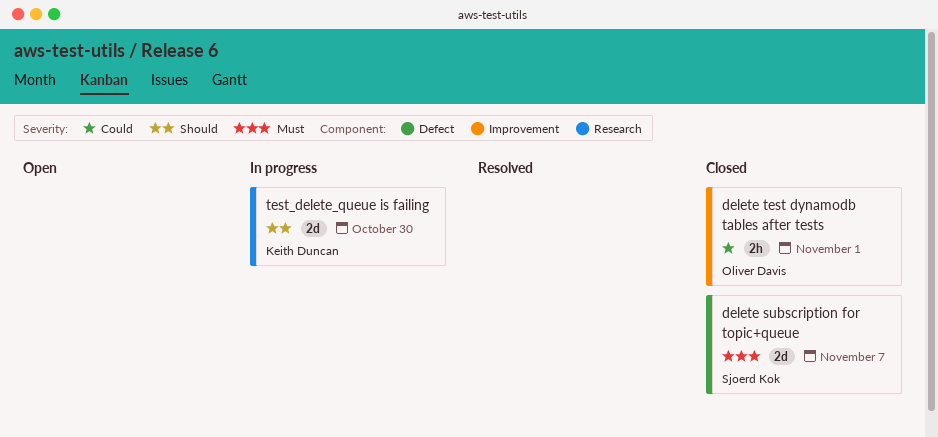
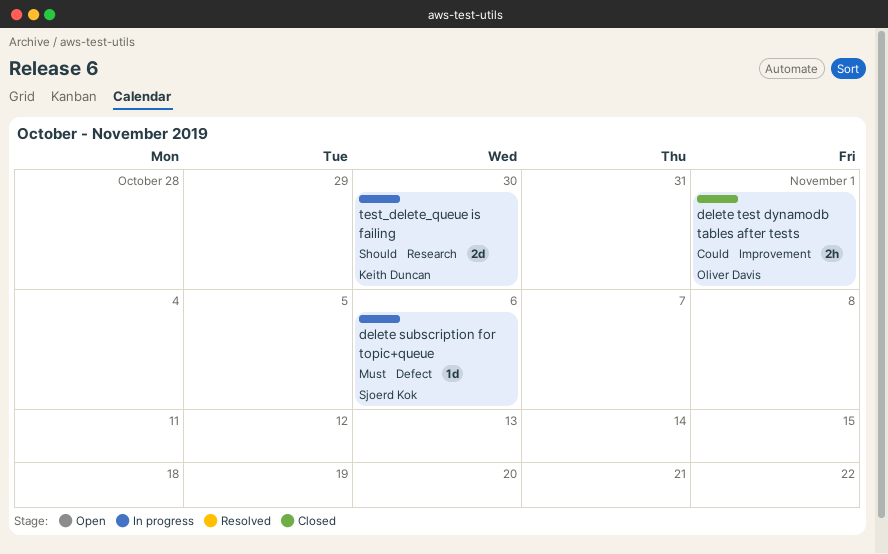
delete subscription for topic+queue, status: Closed -> In progress
delete subscription for topic+queue, estimate: 2d -> 1d
delete subscription for topic+queue, due: Nov 7 -> Nov 6

